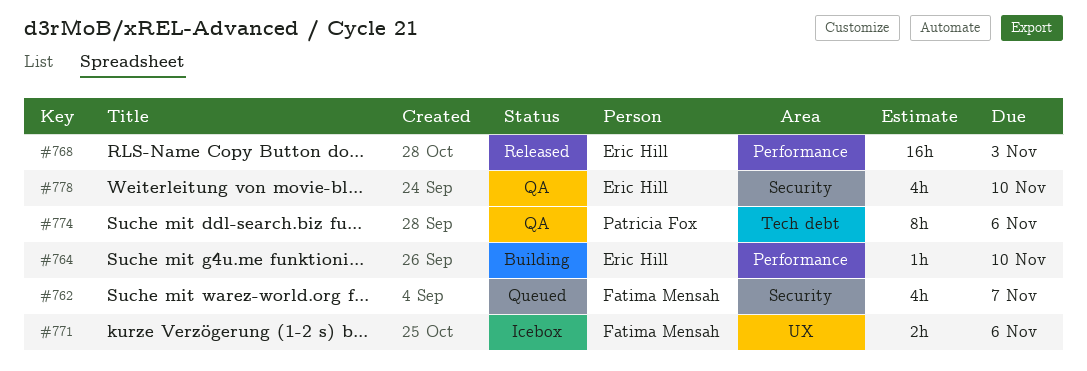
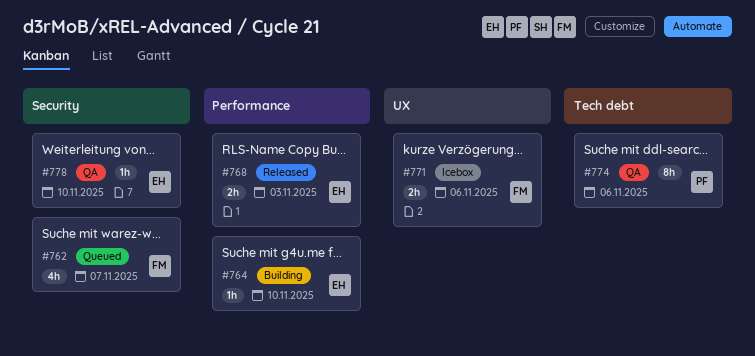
#768, estimate: 16h -> 2h
#778, estimate: 4h -> 1h

